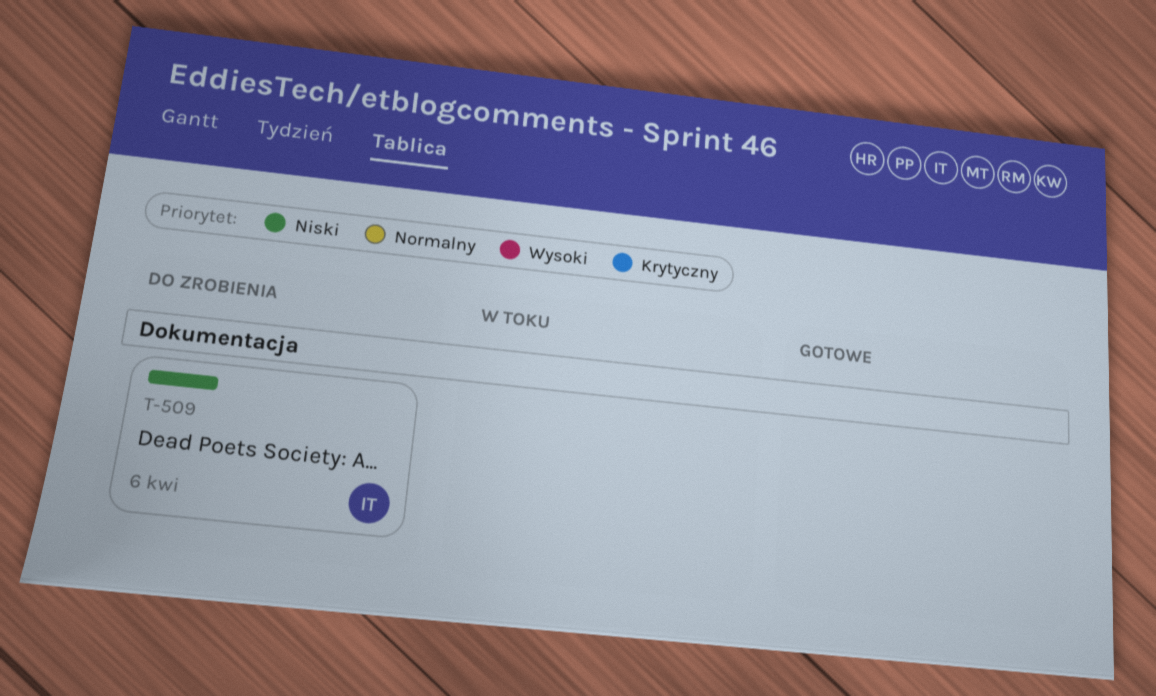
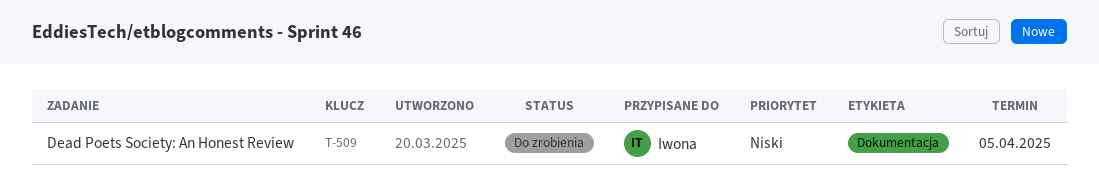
T-509, due: Apr 6 -> Apr 5

